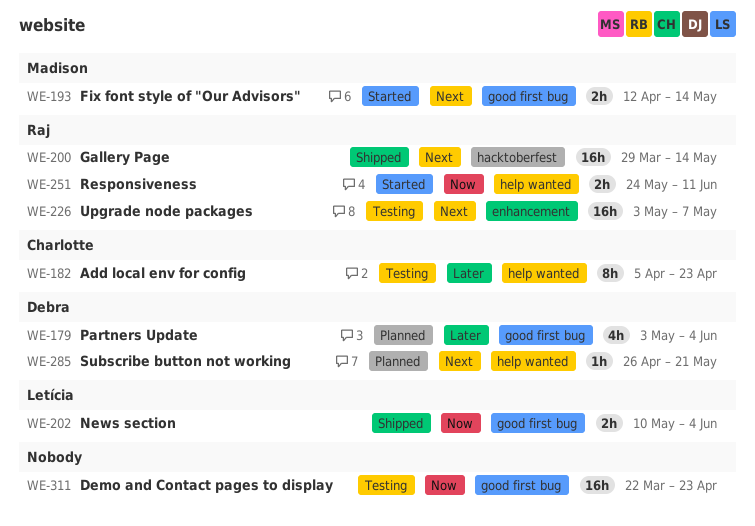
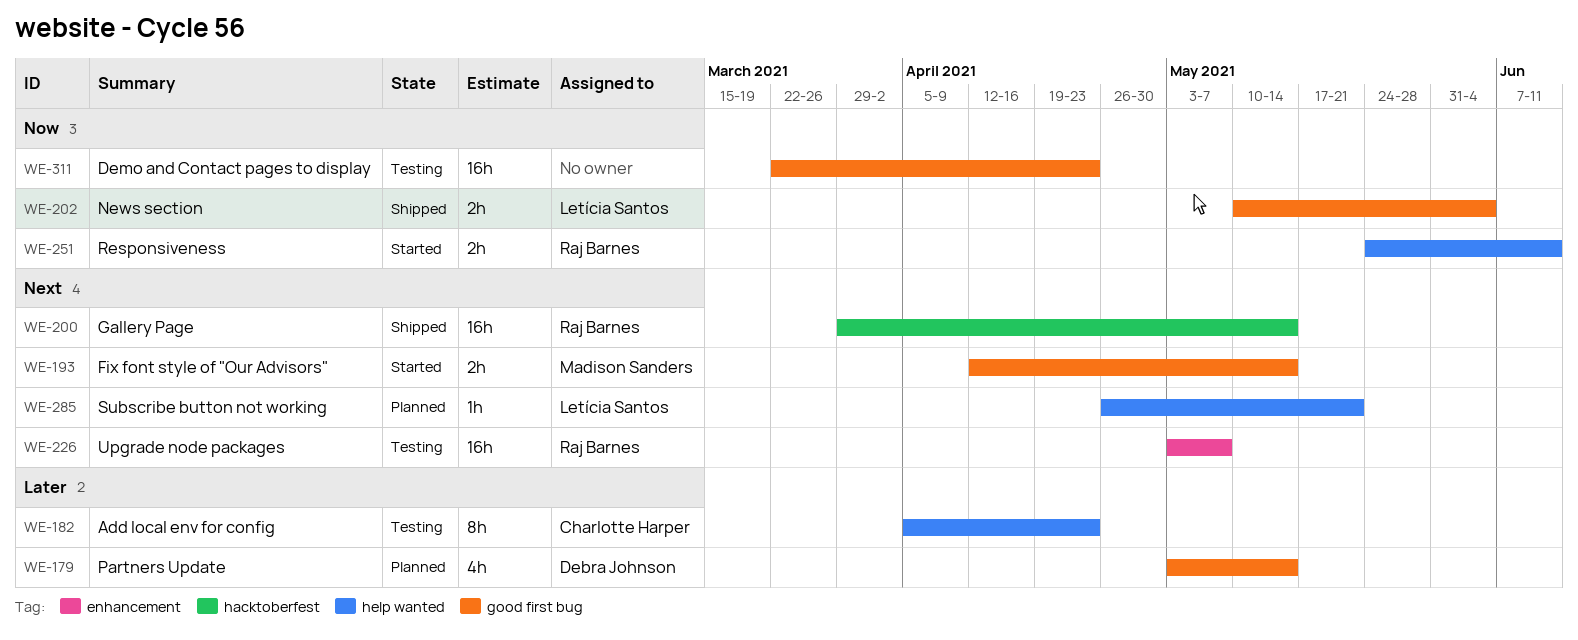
WE-179, due: Jun 4 -> May 14
WE-285, owner: Debra Johnson -> Letícia Santos

